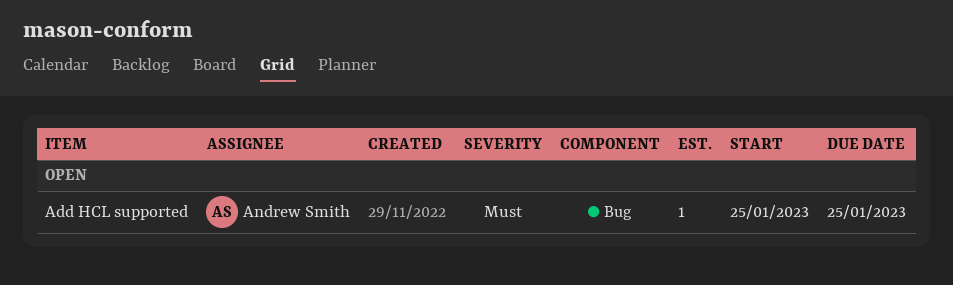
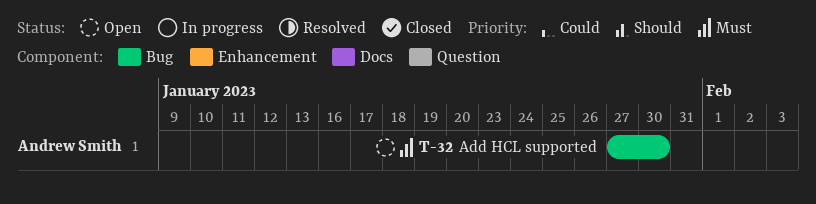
Add HCL supported, start: Jan 25 -> Jan 27
Add HCL supported, due: Jan 25 -> Jan 30

